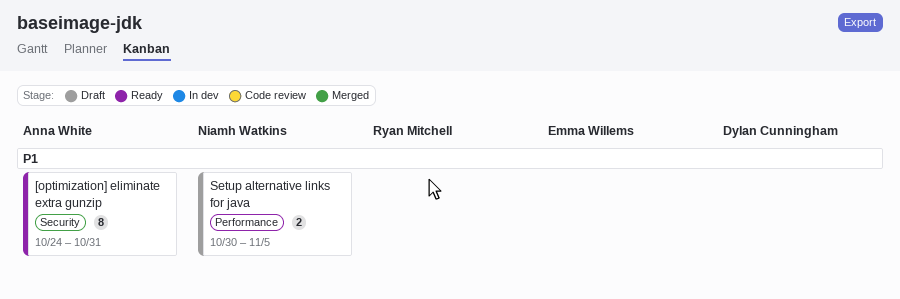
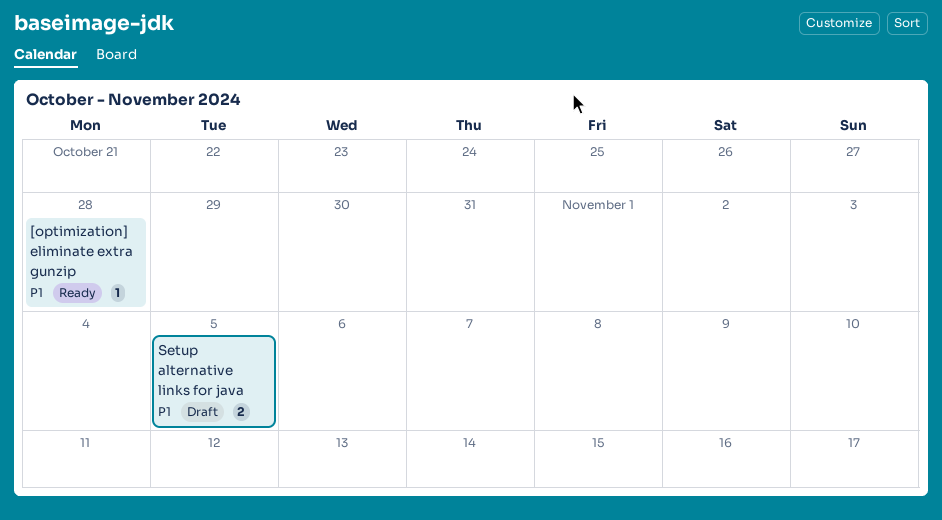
[optimization] eliminate extra gunzip, estimate: 8 -> 1
[optimization] eliminate extra gunzip, due: Oct 31 -> Oct 28

